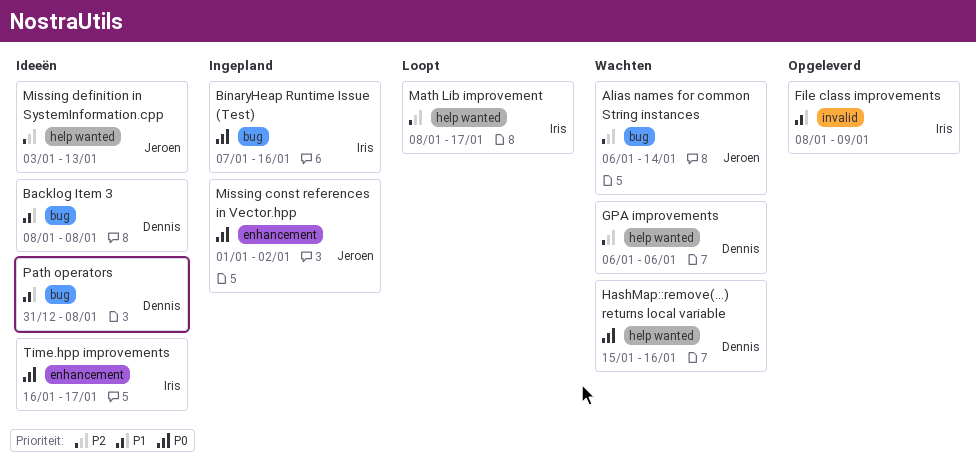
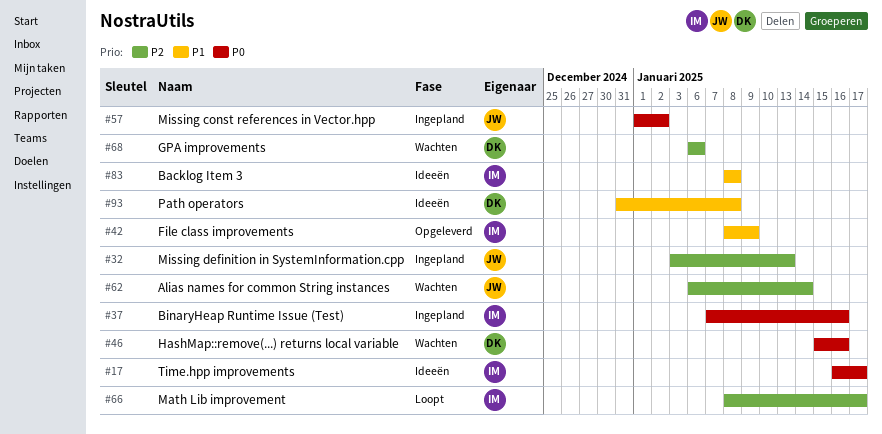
Backlog Item 3, owner: Dennis -> Iris
Missing definition in SystemInformation.cpp, status: Ideeën -> Ingepland

